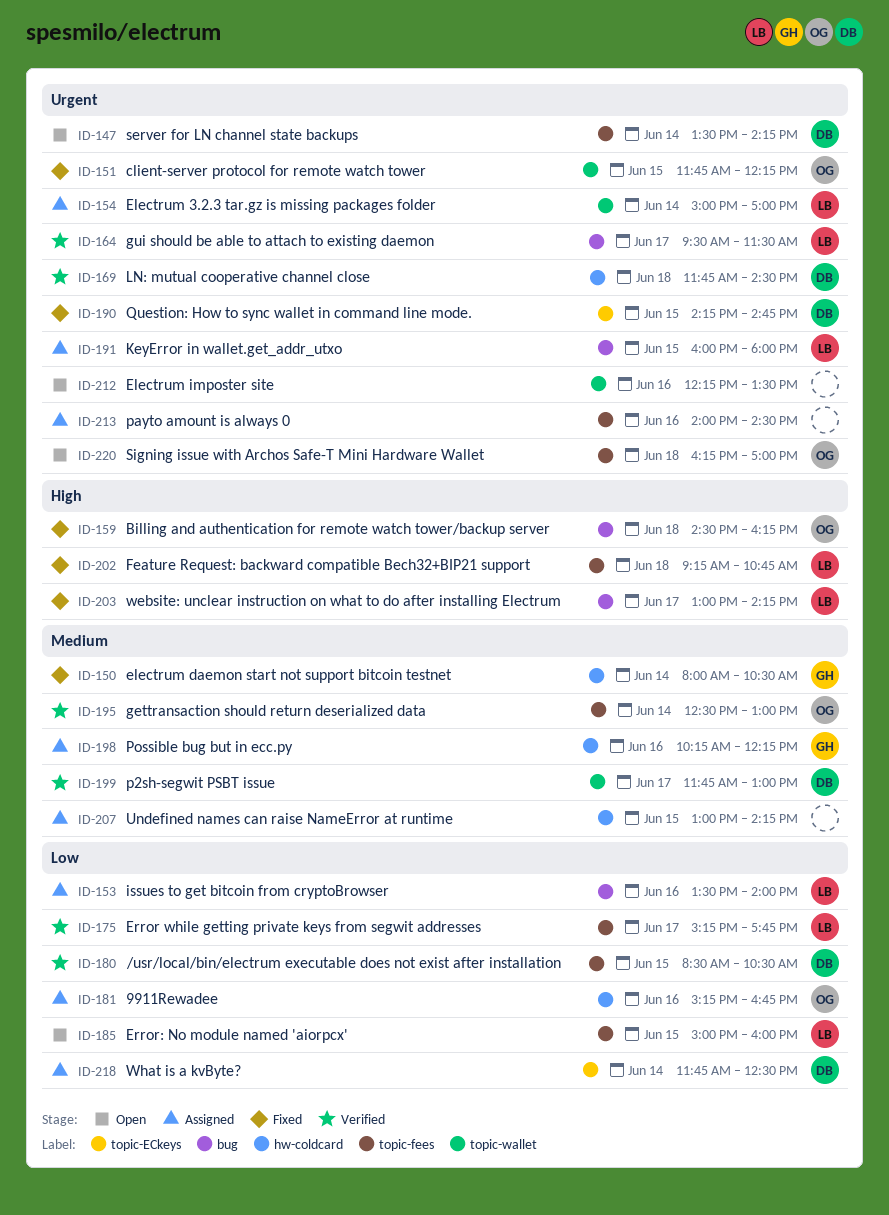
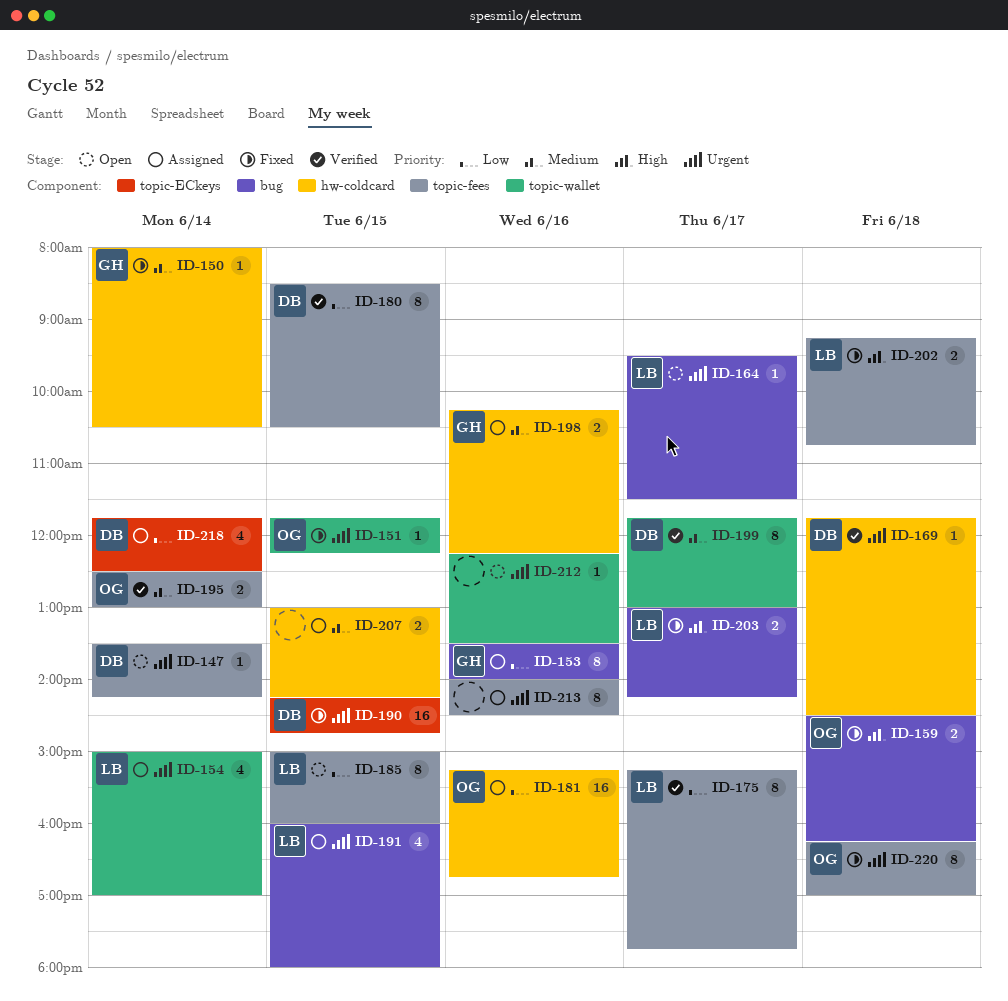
ID-153, owner: LB -> GH
ID-164, status: Verified -> Open
ID-220, status: Open -> Fixed

